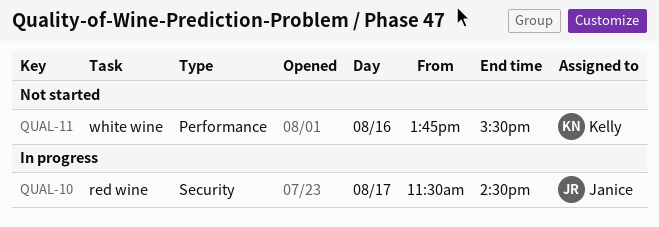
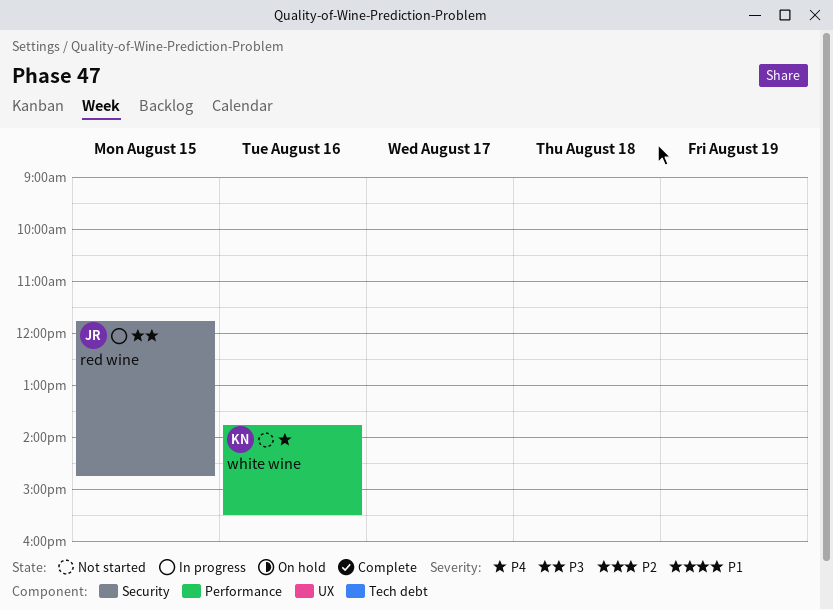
red wine, day: Aug 17 -> Aug 15
red wine, begins: 11:30 -> 11:45
red wine, ends: 14:30 -> 14:45

